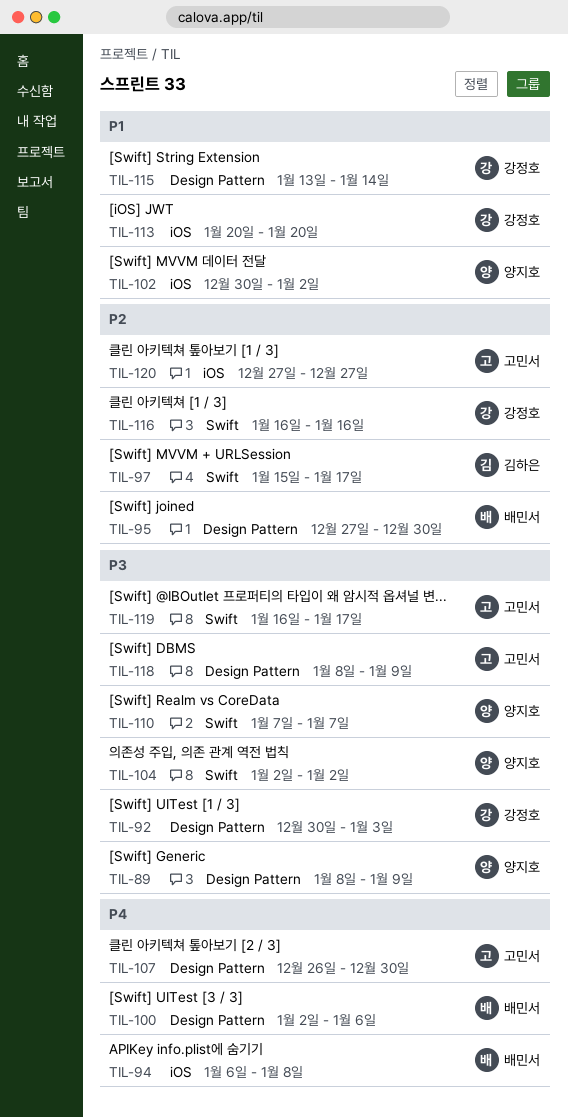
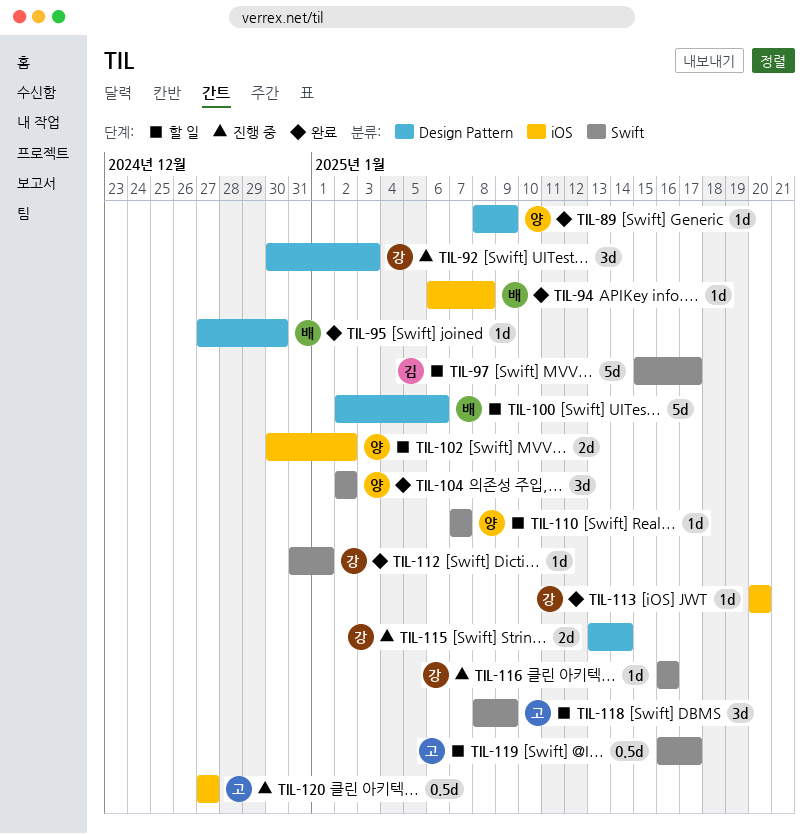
TIL-107: present -> none
TIL-112: none -> present
TIL-118, label: Design Pattern -> Swift

